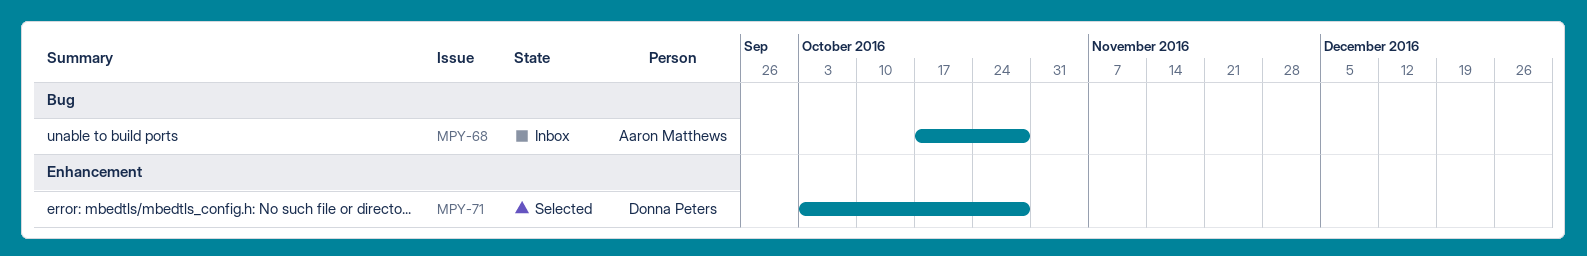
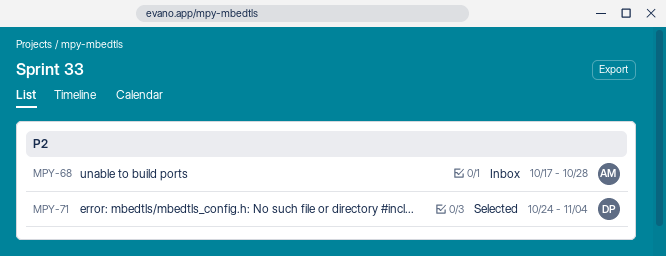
MPY-71, start: Oct 3 -> Oct 24
MPY-71, due: Oct 28 -> Nov 4

